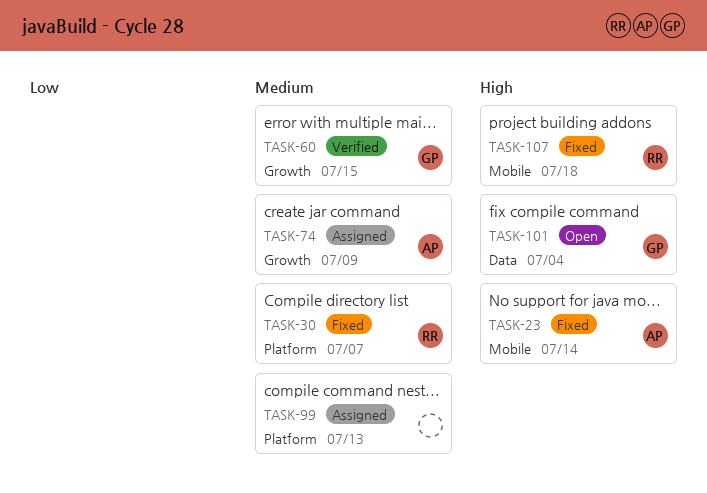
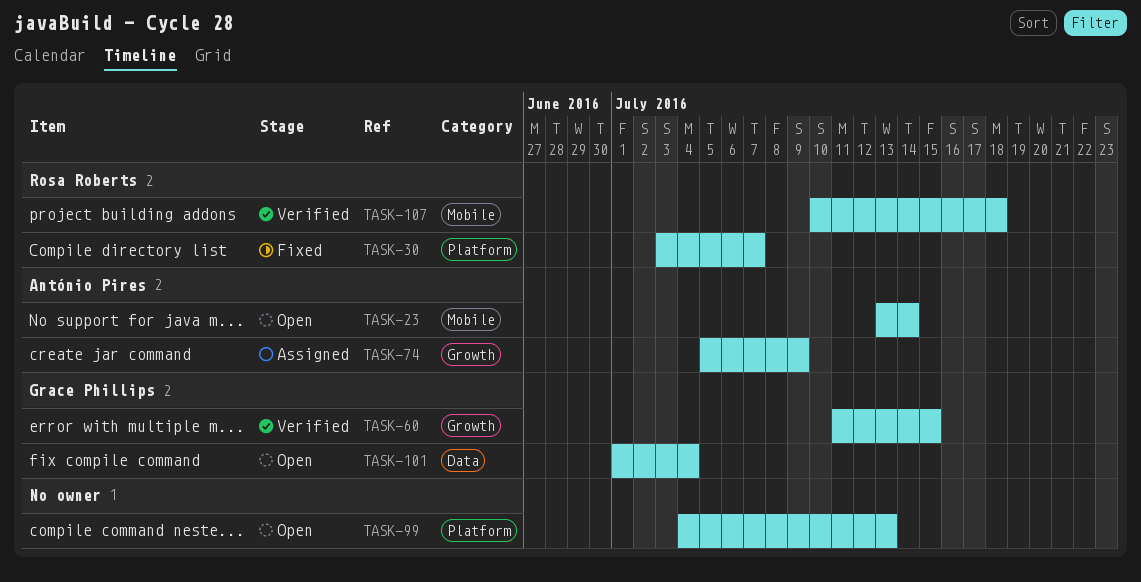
TASK-23, status: Fixed -> Open
TASK-99, status: Assigned -> Open
TASK-107, status: Fixed -> Verified

